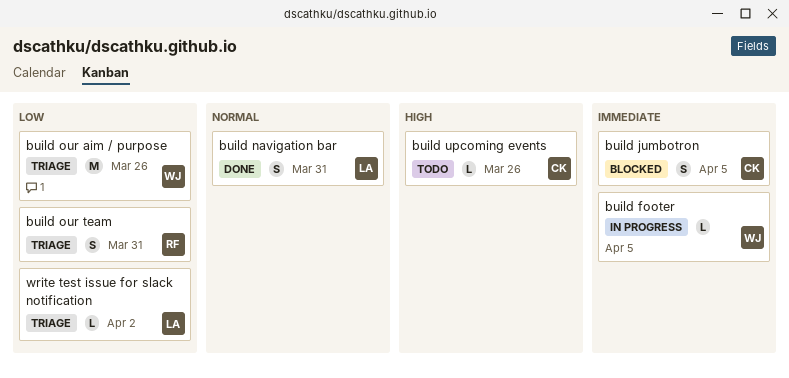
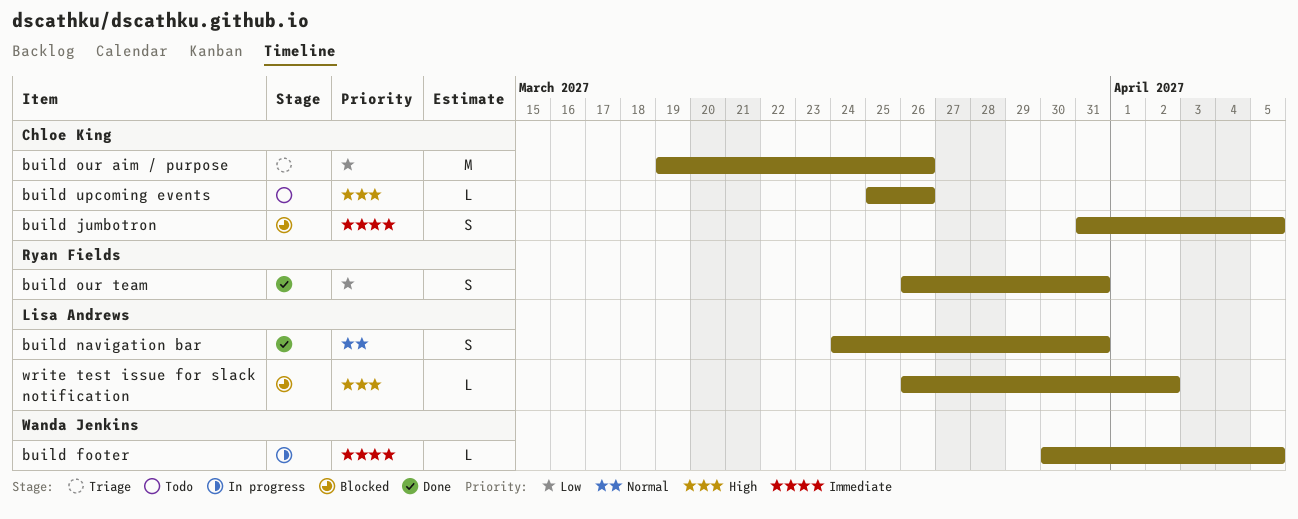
build our aim / purpose, owner: Wanda Jenkins -> Chloe King
build our team, status: Triage -> Done
write test issue for slack notification, status: Triage -> Blocked
write test issue for slack notification, priority: Low -> High

